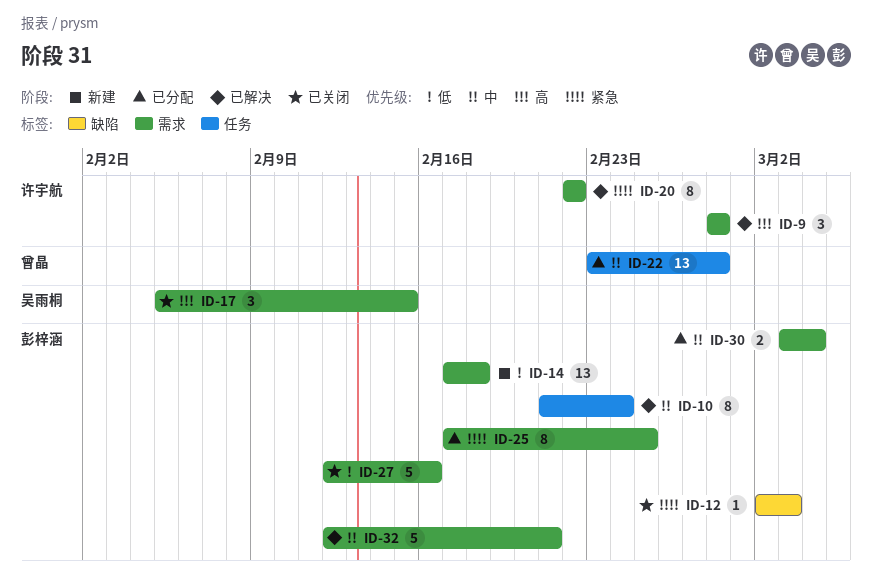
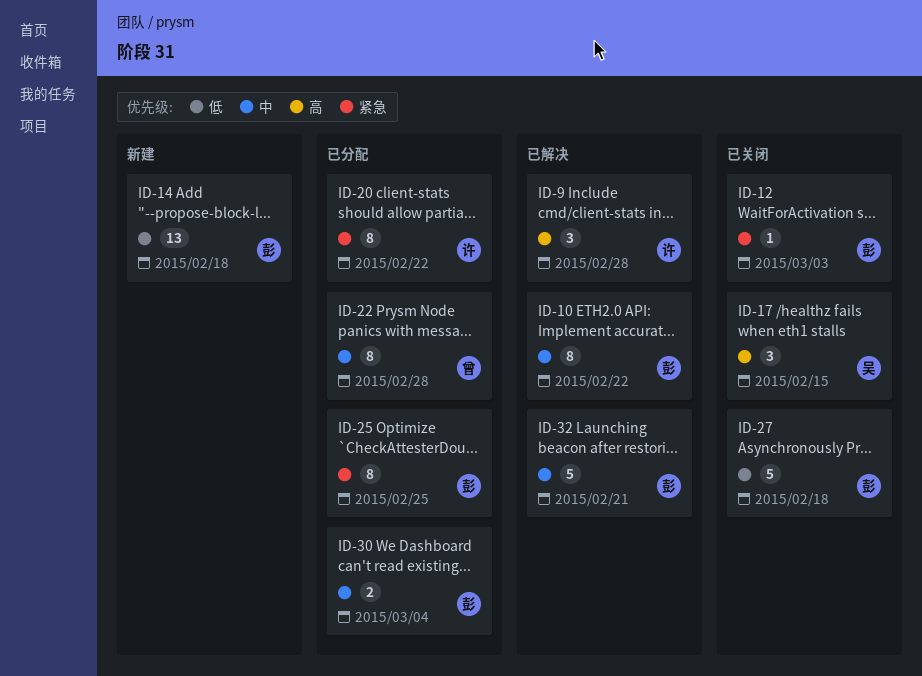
ID-10, due: Feb 24 -> Feb 22
ID-20, status: 已解决 -> 已分配
ID-22, estimate: 13 -> 8
ID-27, due: Feb 16 -> Feb 18

